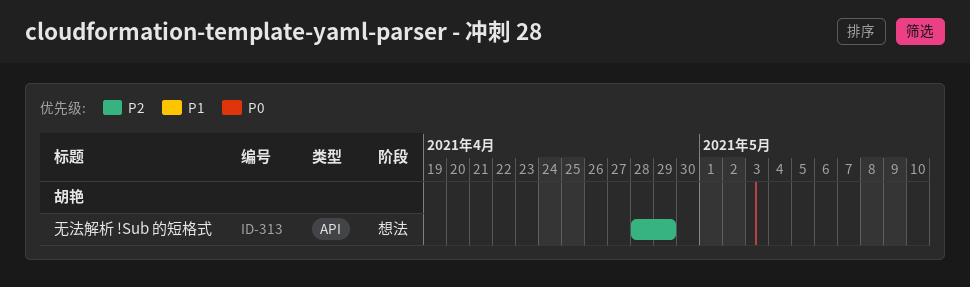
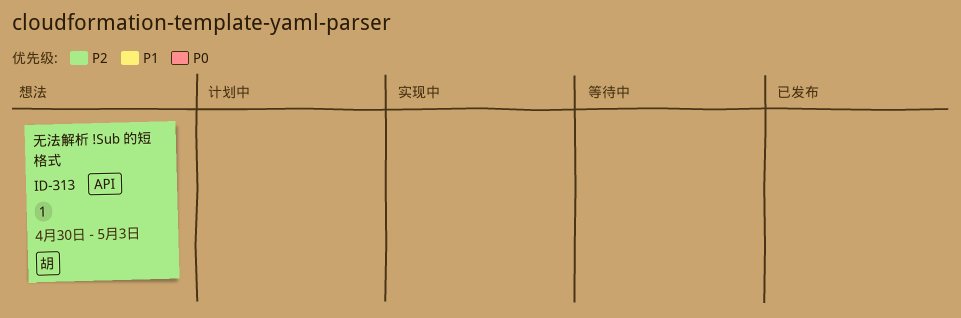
ID-313, start: Apr 28 -> Apr 30
ID-313, due: Apr 29 -> May 3

